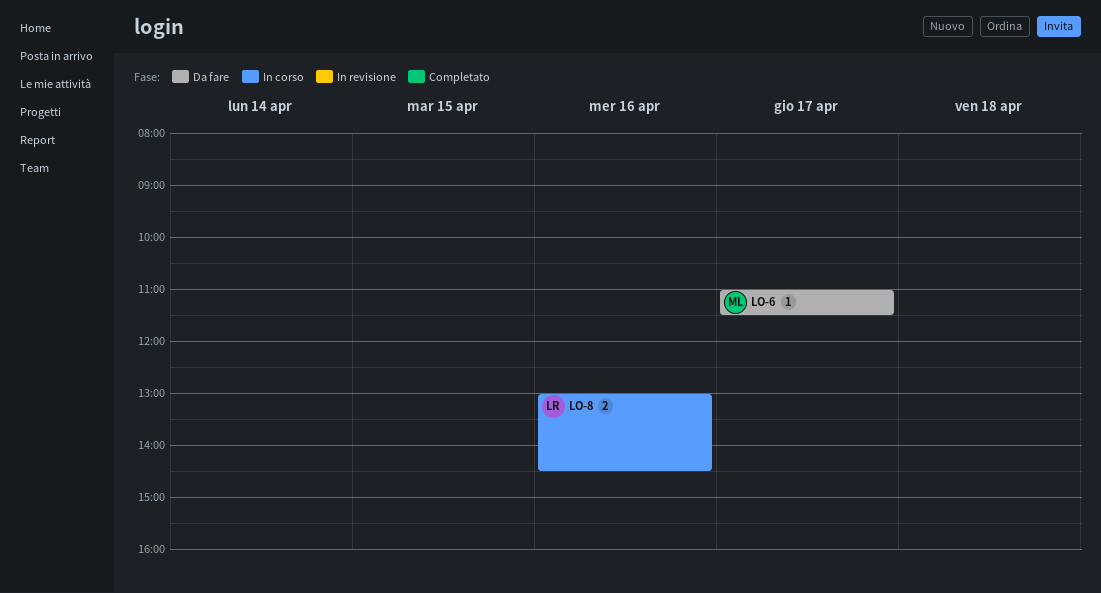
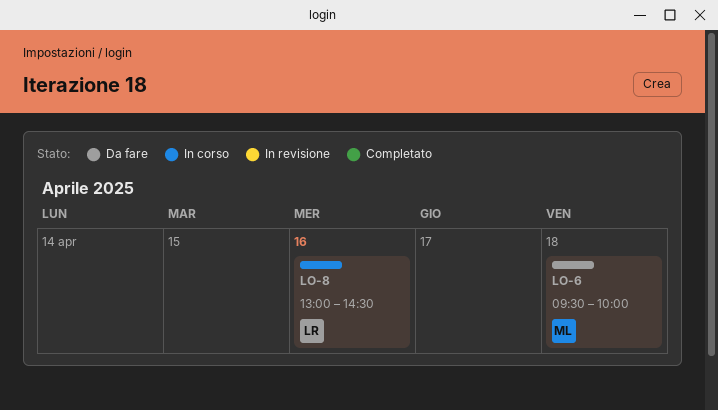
LO-6, day: Apr 17 -> Apr 18
LO-6, begins: 11:00 -> 09:30
LO-6, ends: 11:30 -> 10:00

